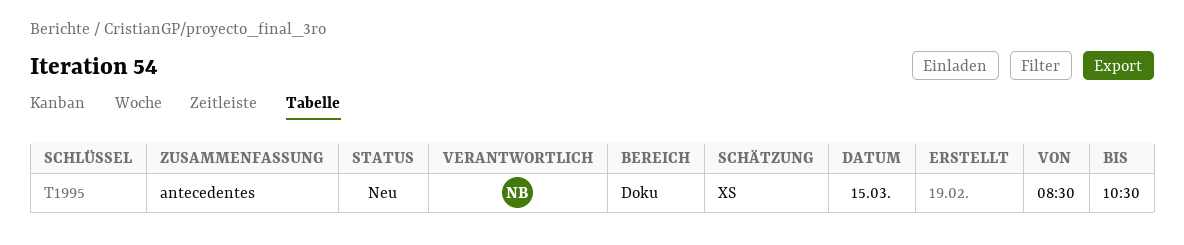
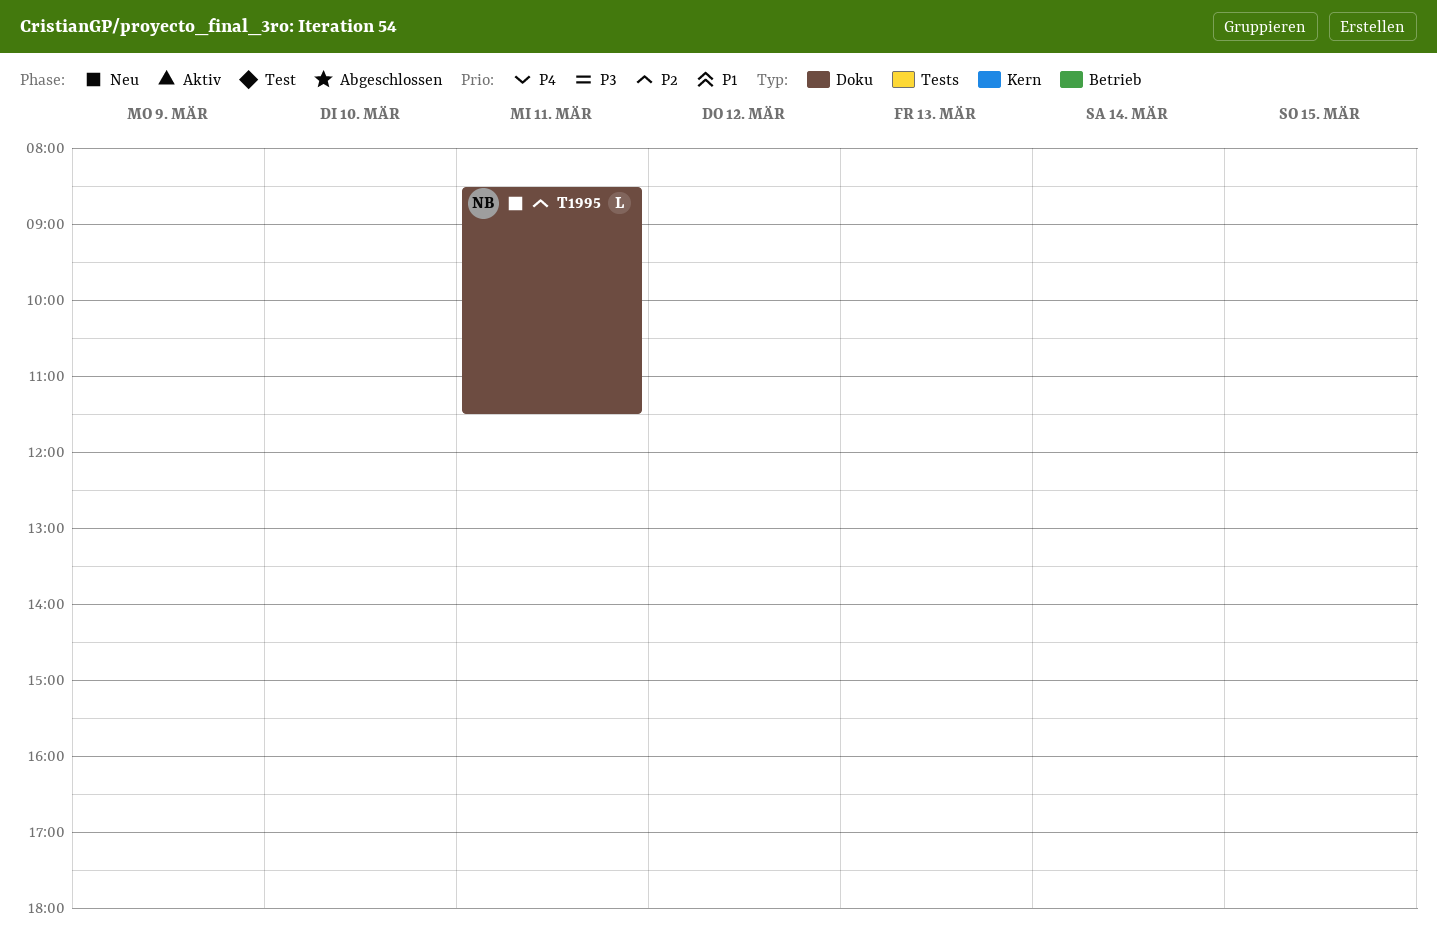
T1995, estimate: XS -> L
T1995, day: Mar 15 -> Mar 11
T1995, ends: 10:30 -> 11:30

